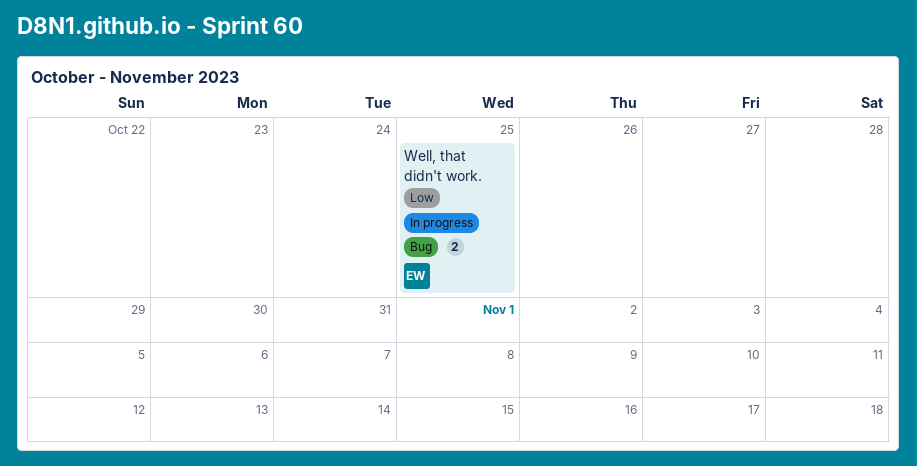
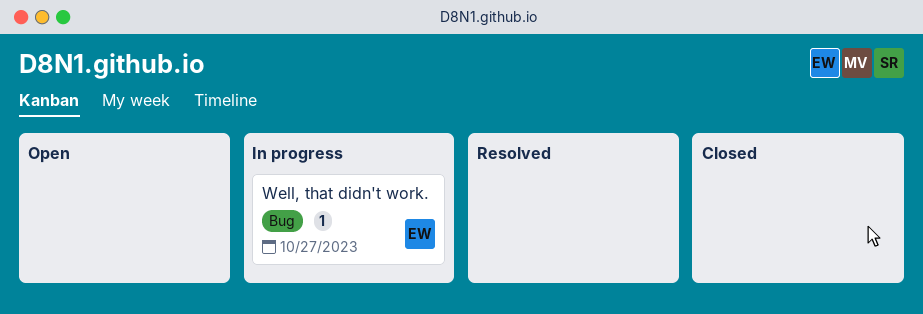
Well, that didn't work., estimate: 2 -> 1
Well, that didn't work., due: Oct 25 -> Oct 27

